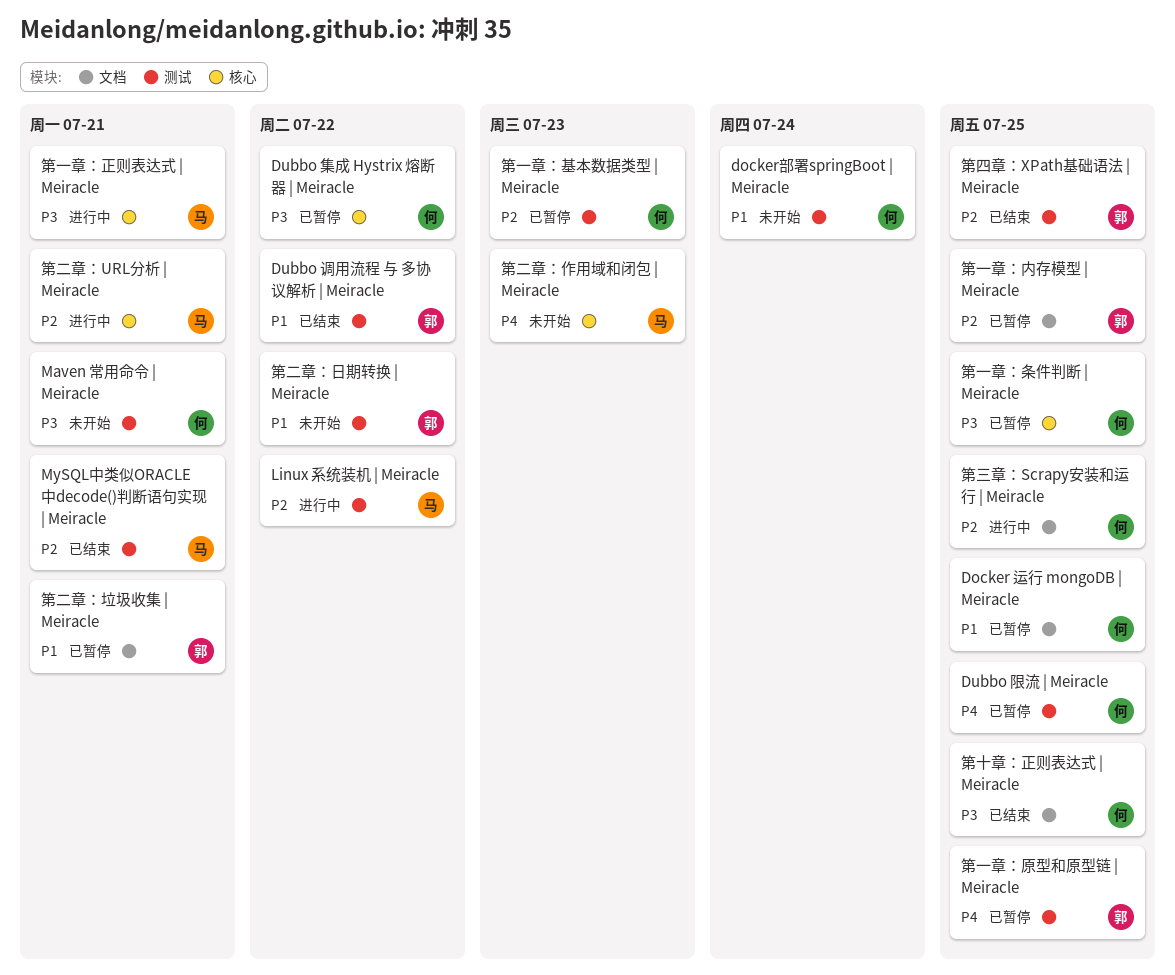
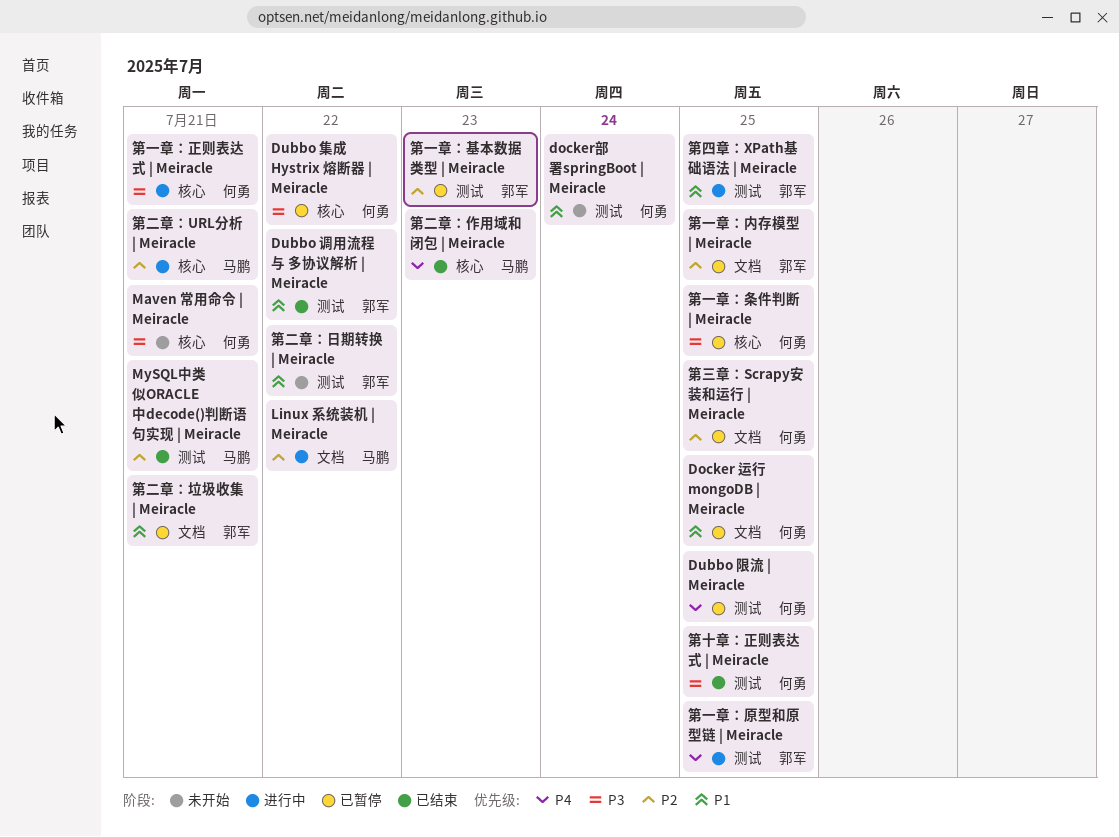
Linux 系统装机 | Meiracle, label: 测试 -> 文档
Maven 常用命令 | Meiracle, label: 测试 -> 核心
第一章：原型和原型链 | Meiracle, status: 已暂停 -> 进行中
第一章：基本数据类型 | Meiracle, owner: 何勇 -> 郭军
第一章：正则表达式 | Meiracle, owner: 马鹏 -> 何勇
第三章：Scrapy安装和运行 | Meiracle, status: 进行中 -> 已暂停
第二章：作用域和闭包 | Meiracle, status: 未开始 -> 已结束
第十章：正则表达式 | Meiracle, label: 文档 -> 测试
第四章：XPath基础语法 | Meiracle, status: 已结束 -> 进行中
第四章：XPath基础语法 | Meiracle, priority: P2 -> P1

